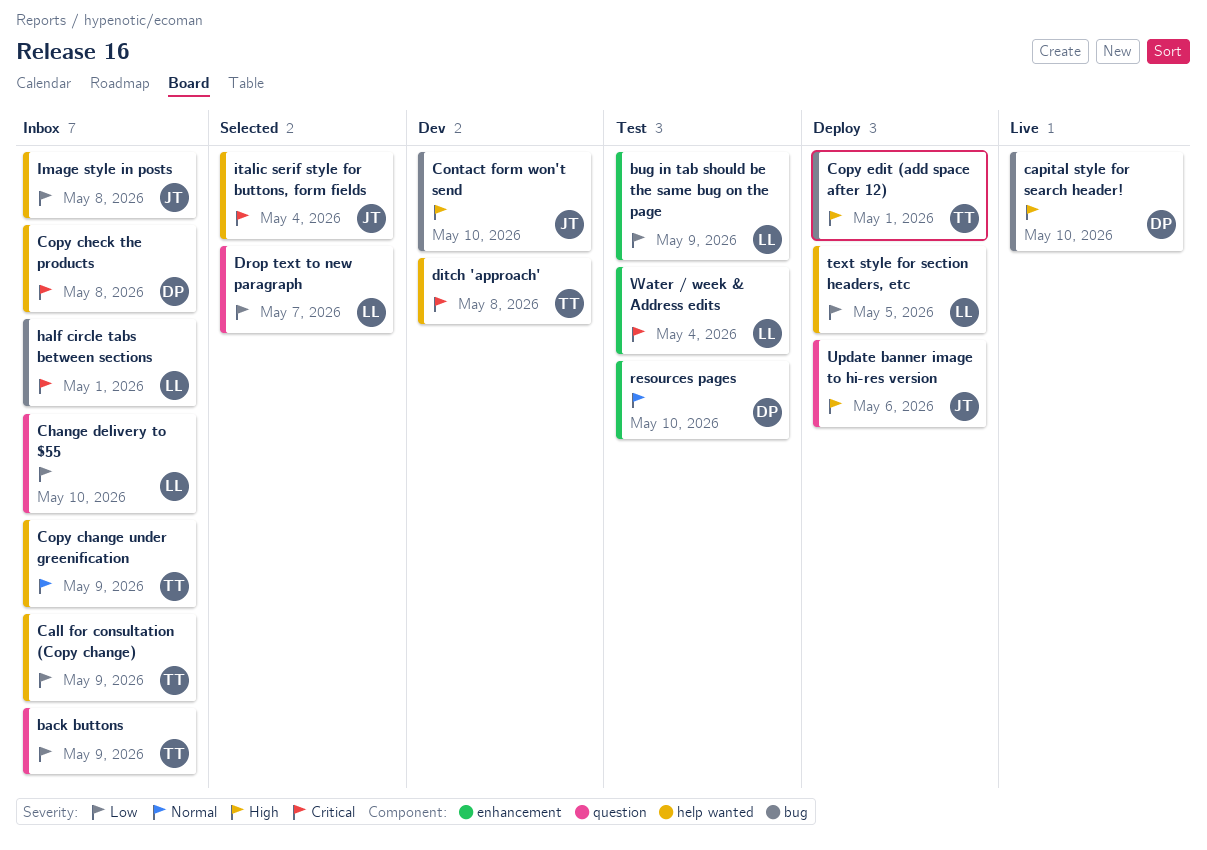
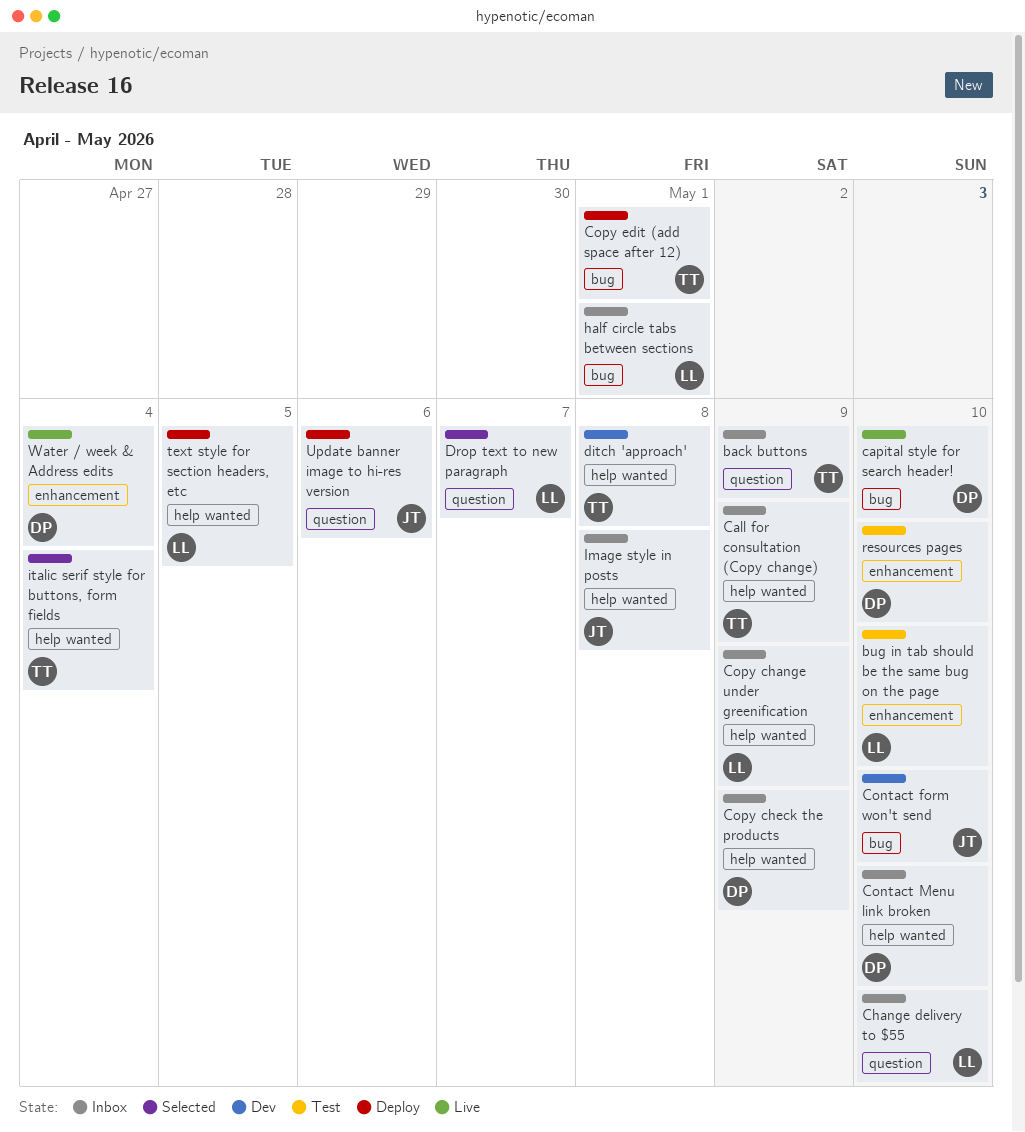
bug in tab should be the same bug on the page, due: May 9 -> May 10
Contact Menu link broken: none -> present
Copy change under greenification, owner: TT -> LL
Copy check the products, due: May 8 -> May 9
italic serif style for buttons, form fields, owner: JT -> TT
Water / week & Address edits, status: Test -> Live
Water / week & Address edits, owner: LL -> DP

